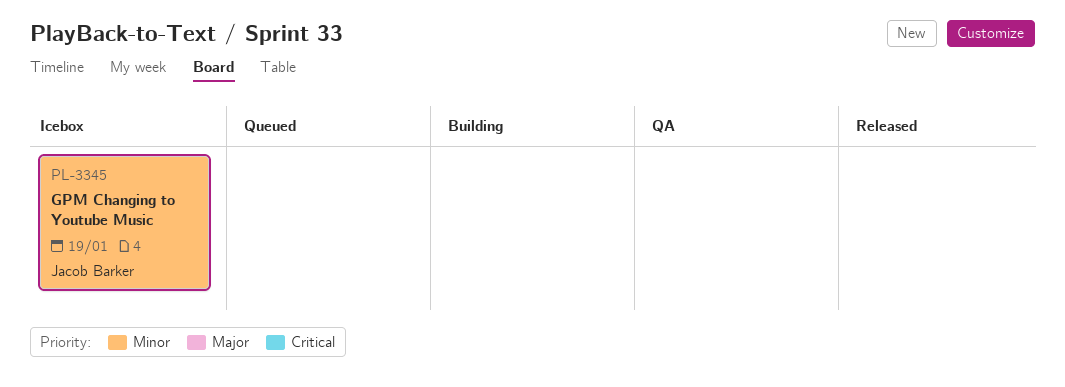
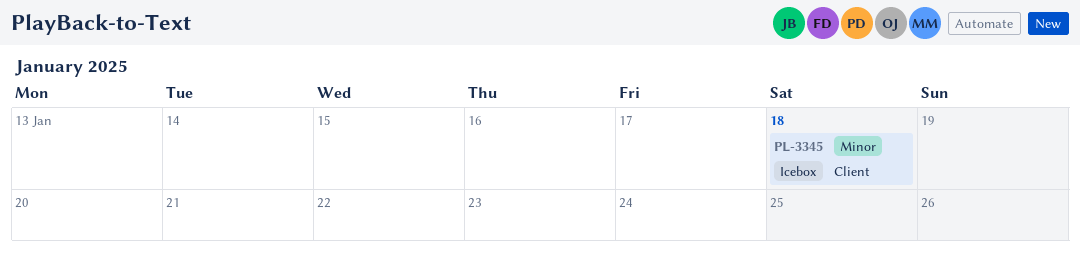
PL-3345, due: Jan 19 -> Jan 18

